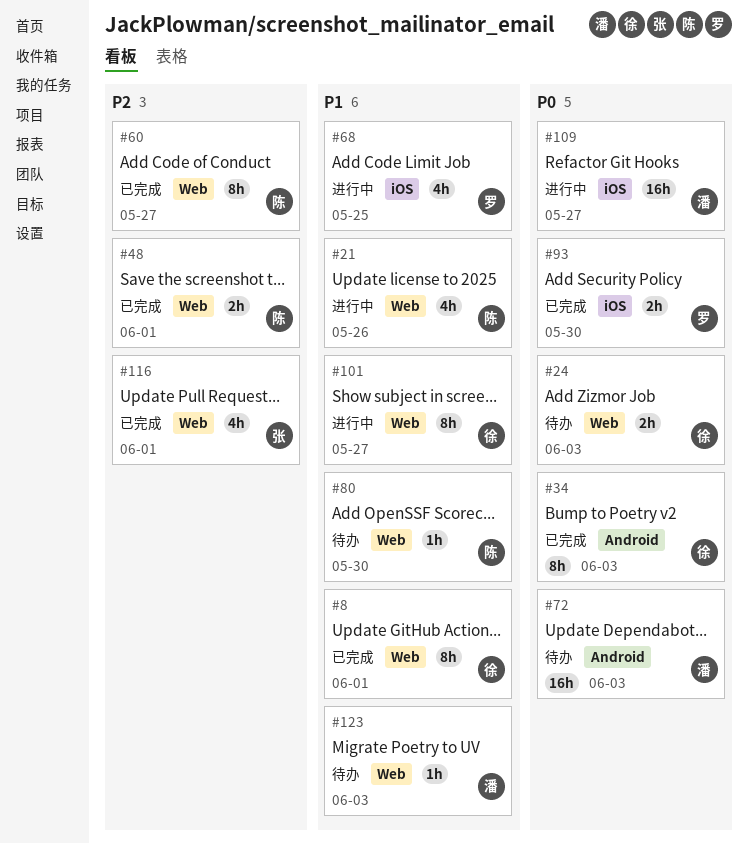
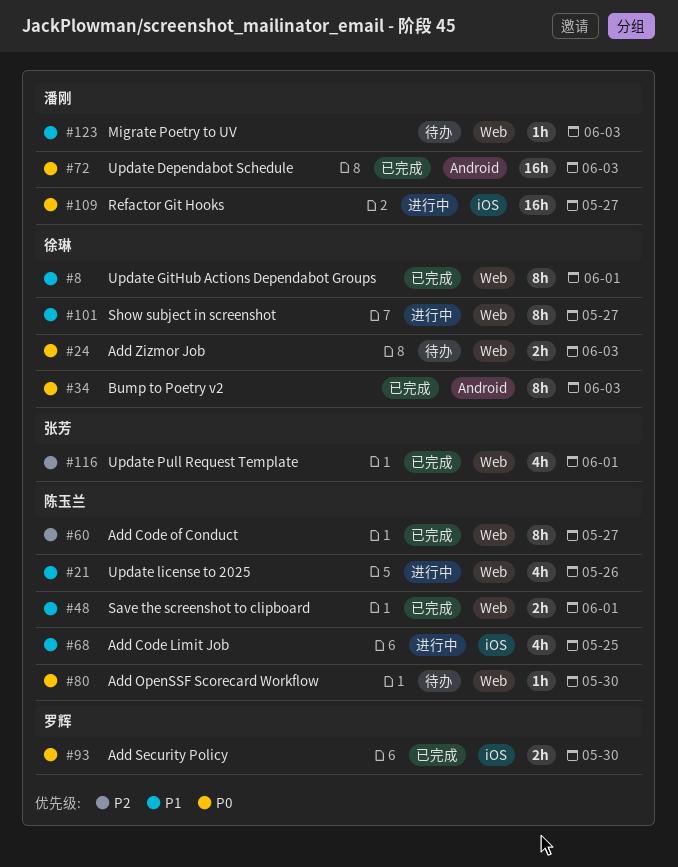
#48, priority: P2 -> P1
#68, owner: 罗辉 -> 陈玉兰
#72, status: 待办 -> 已完成
#80, priority: P1 -> P0

